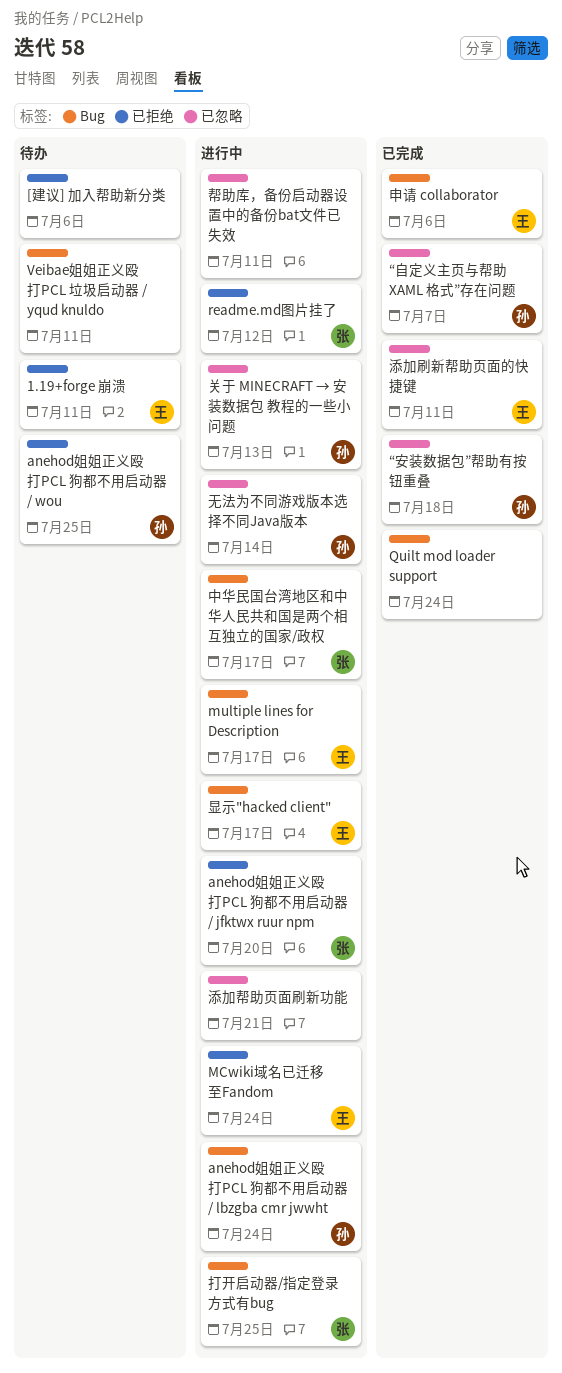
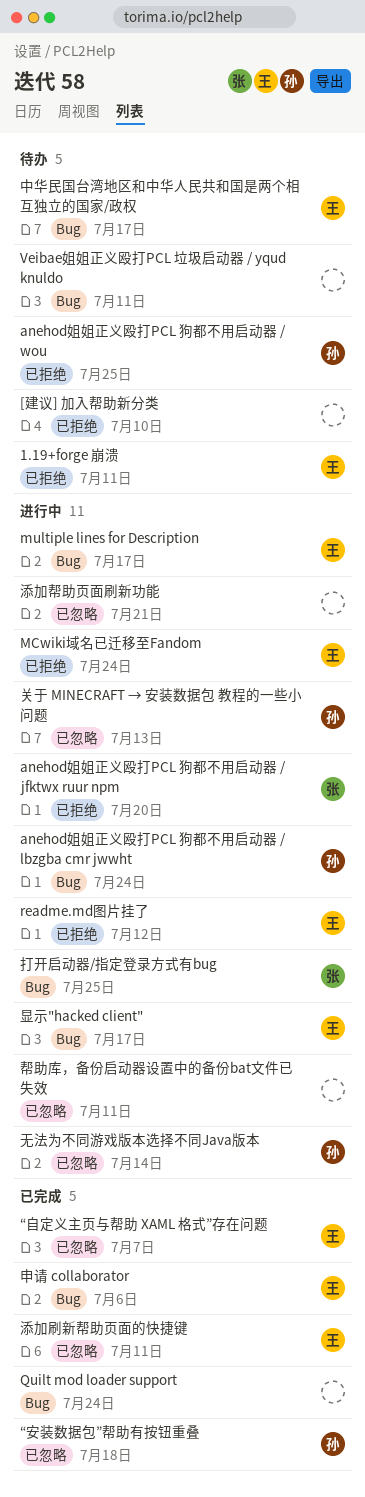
[建议] 加入帮助新分类, due: Jul 6 -> Jul 10
readme.md图片挂了, owner: 张 -> 王
“自定义主页与帮助 XAML 格式”存在问题, owner: 孙 -> 王
中华民国台湾地区和中华人民共和国是两个相互独立的国家/政权, status: 进行中 -> 待办
中华民国台湾地区和中华人民共和国是两个相互独立的国家/政权, owner: 张 -> 王

